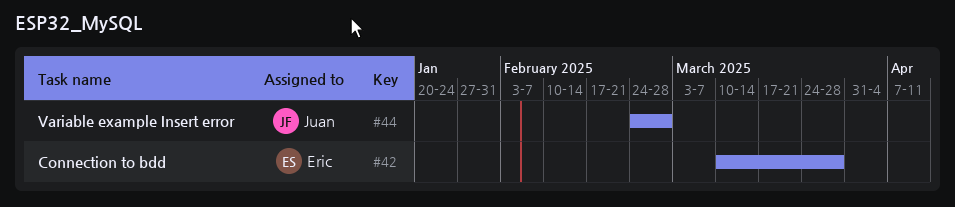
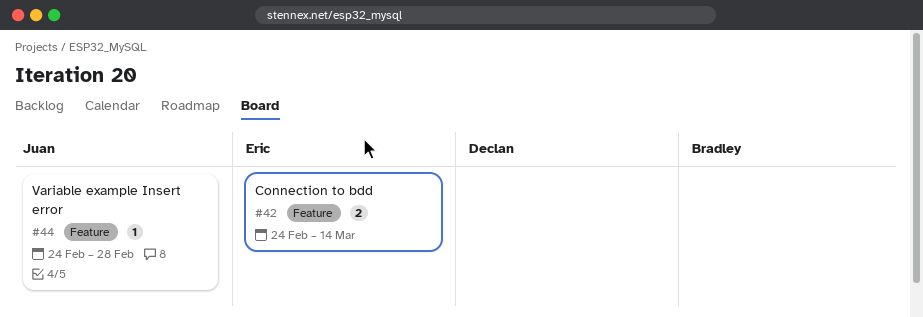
#42, start: Mar 10 -> Feb 24
#42, due: Mar 28 -> Mar 14

